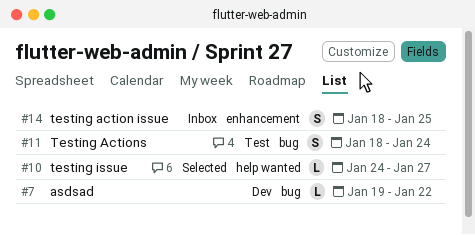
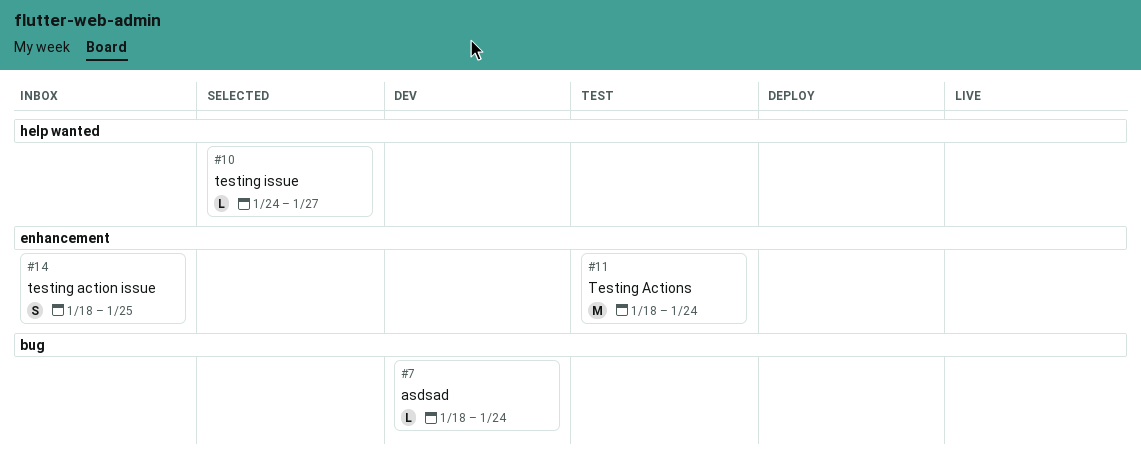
#7, start: Jan 19 -> Jan 18
#7, due: Jan 22 -> Jan 24
#11, label: bug -> enhancement
#11, estimate: S -> M

